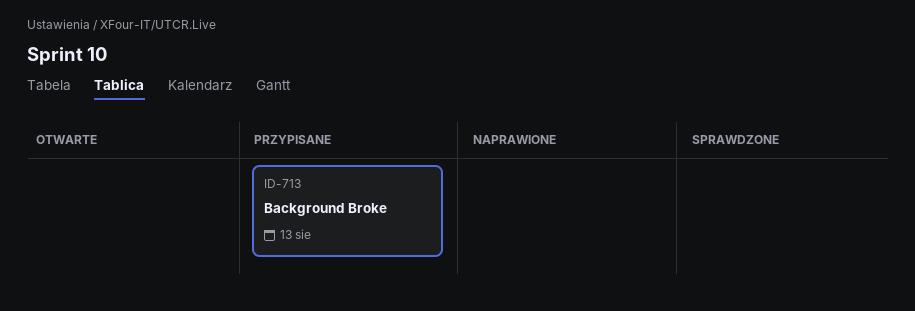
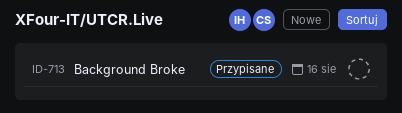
ID-713, due: Aug 13 -> Aug 16

